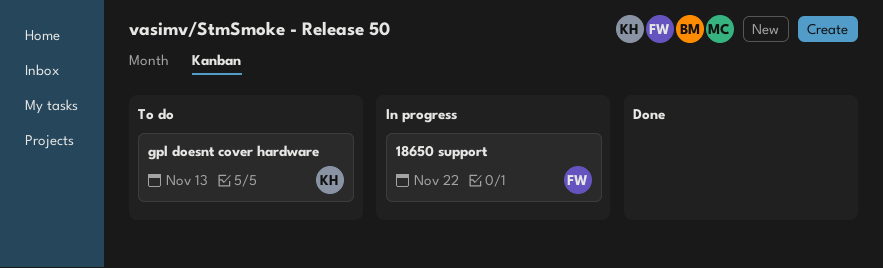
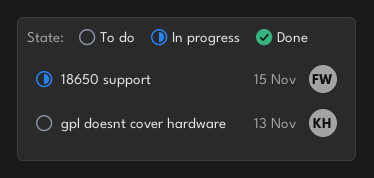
18650 support, due: Nov 22 -> Nov 15

